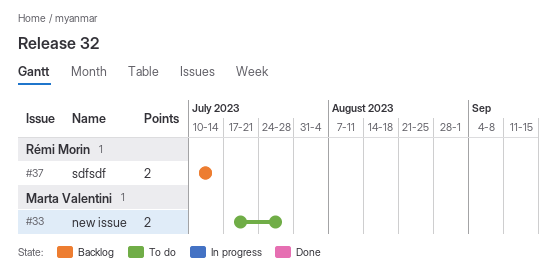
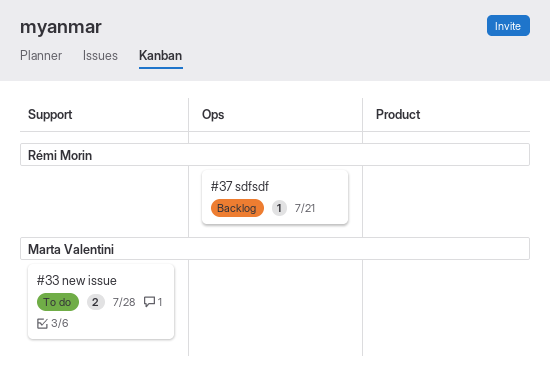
#37, estimate: 2 -> 1
#37, due: Jul 14 -> Jul 21

